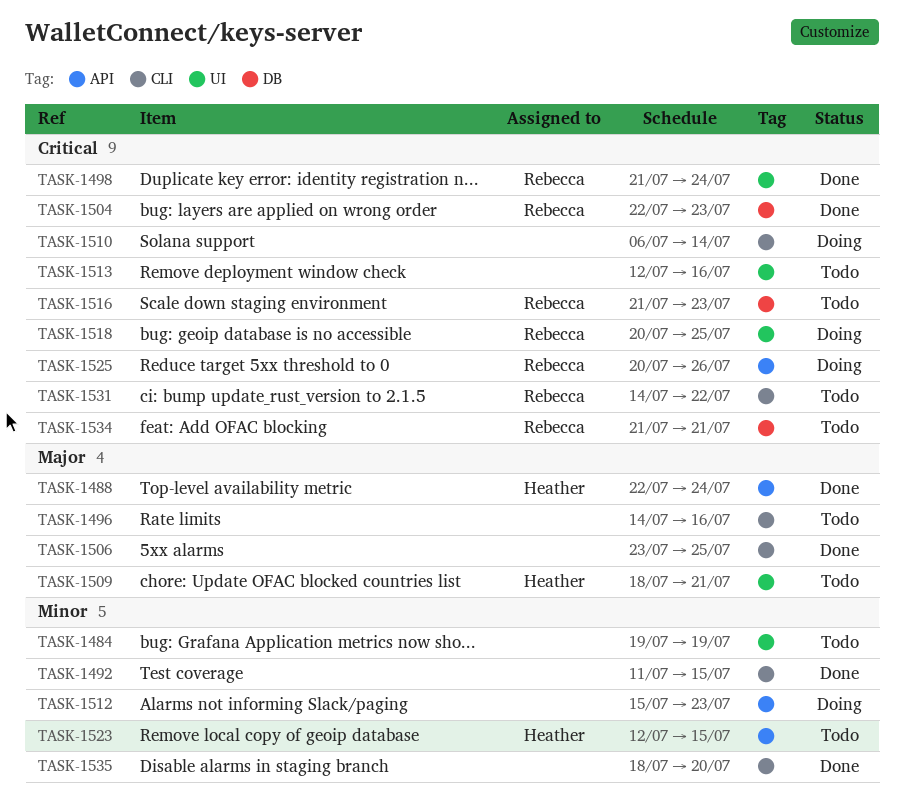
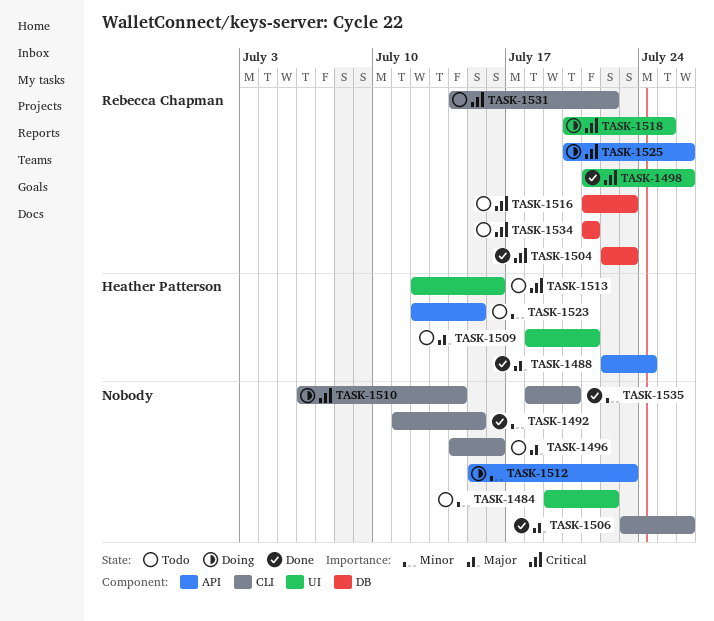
TASK-1484, due: Jul 19 -> Jul 22
TASK-1498, due: Jul 24 -> Jul 26
TASK-1506, due: Jul 25 -> Jul 26
TASK-1513, owner: none -> Heather Patterson

